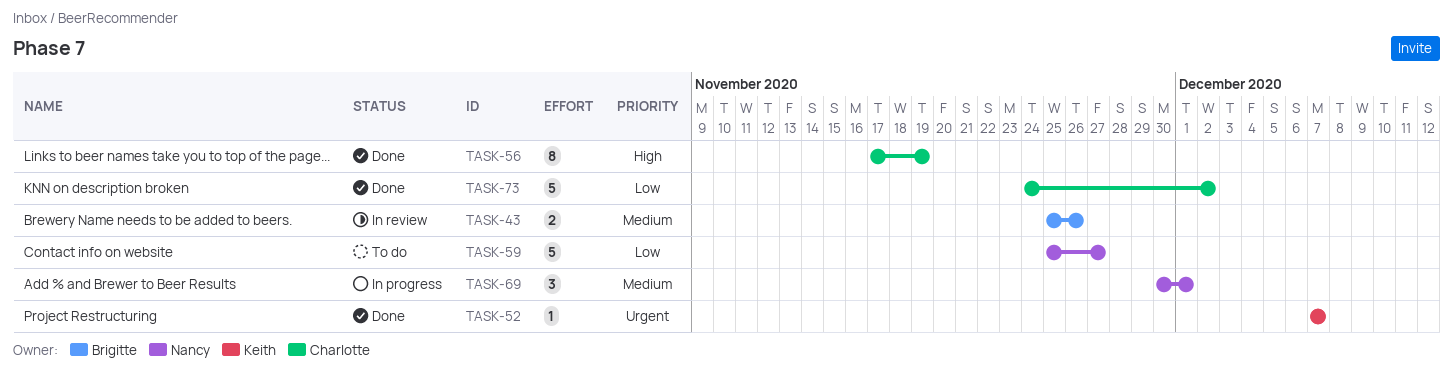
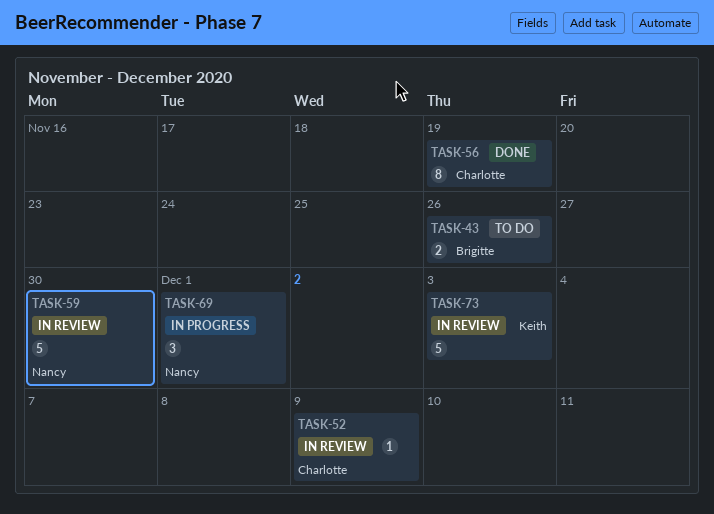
TASK-43, status: In review -> To do
TASK-52, status: Done -> In review
TASK-52, owner: Keith -> Charlotte
TASK-52, due: Dec 7 -> Dec 9
TASK-59, status: To do -> In review
TASK-59, due: Nov 27 -> Nov 30
TASK-73, status: Done -> In review
TASK-73, owner: Charlotte -> Keith
TASK-73, due: Dec 2 -> Dec 3

